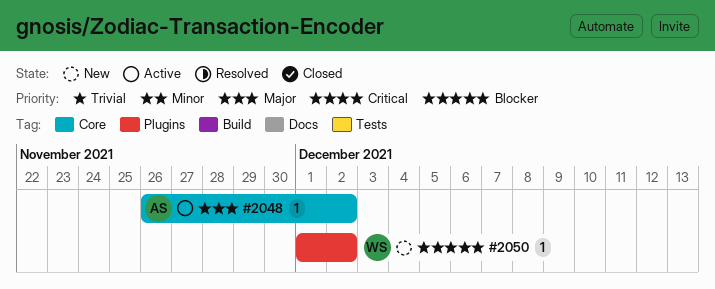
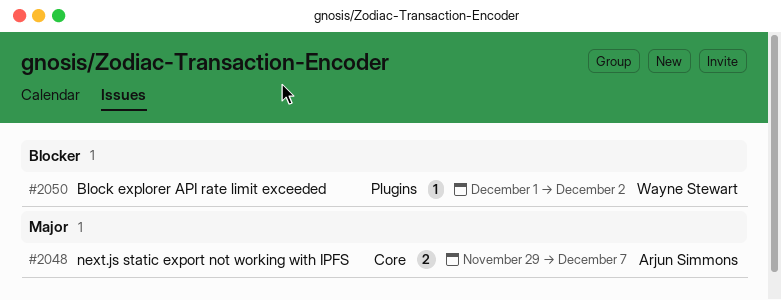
#2048, estimate: 1 -> 2
#2048, start: Nov 26 -> Nov 29
#2048, due: Dec 2 -> Dec 7

